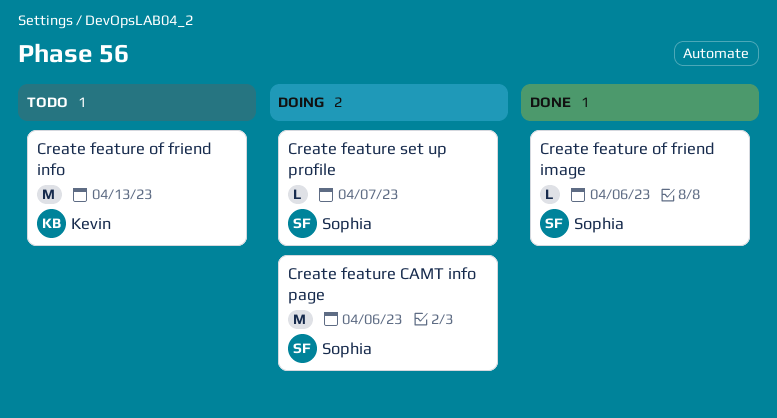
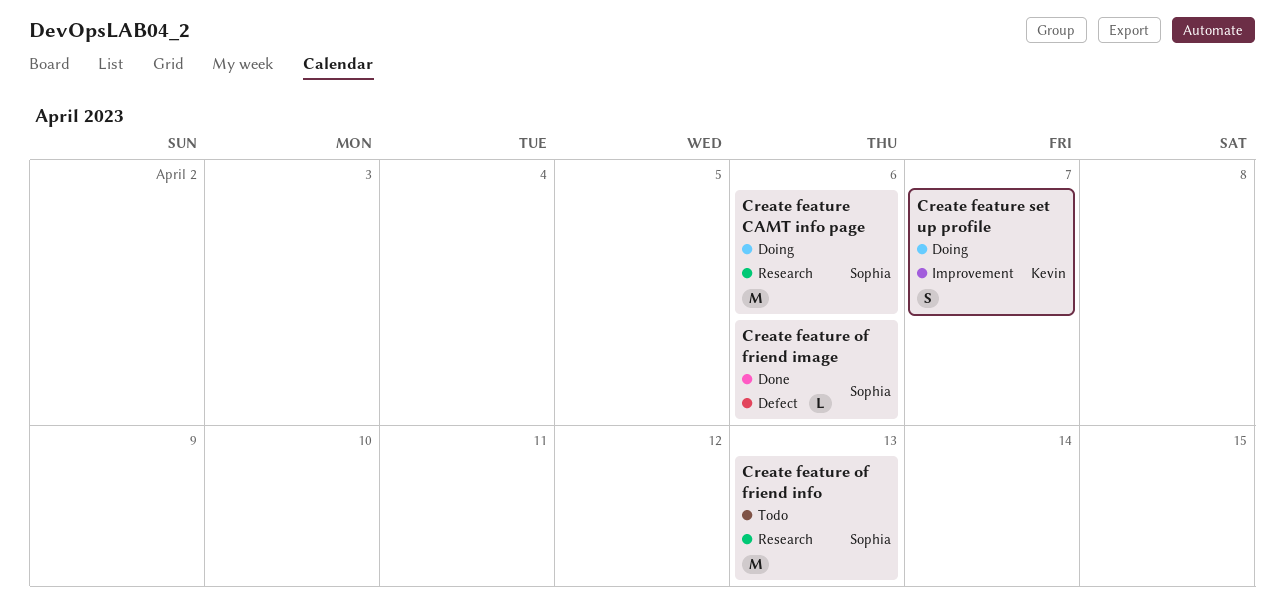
Create feature of friend info, owner: Kevin -> Sophia
Create feature set up profile, owner: Sophia -> Kevin
Create feature set up profile, estimate: L -> S

